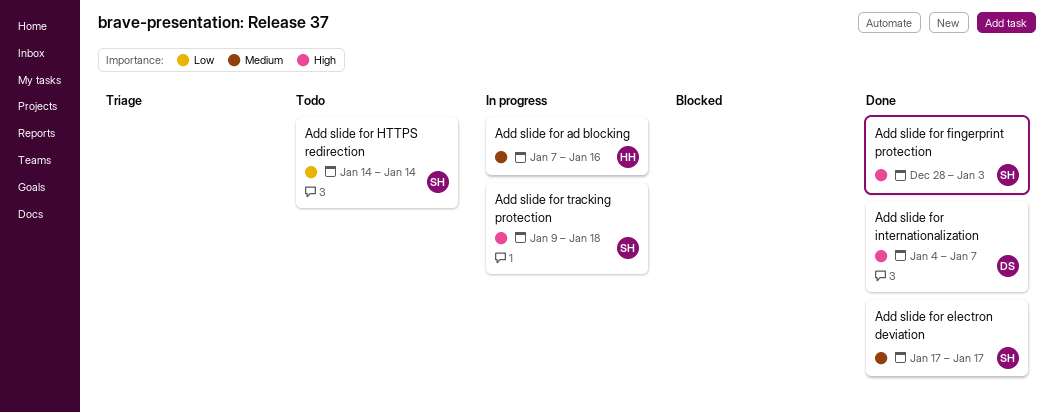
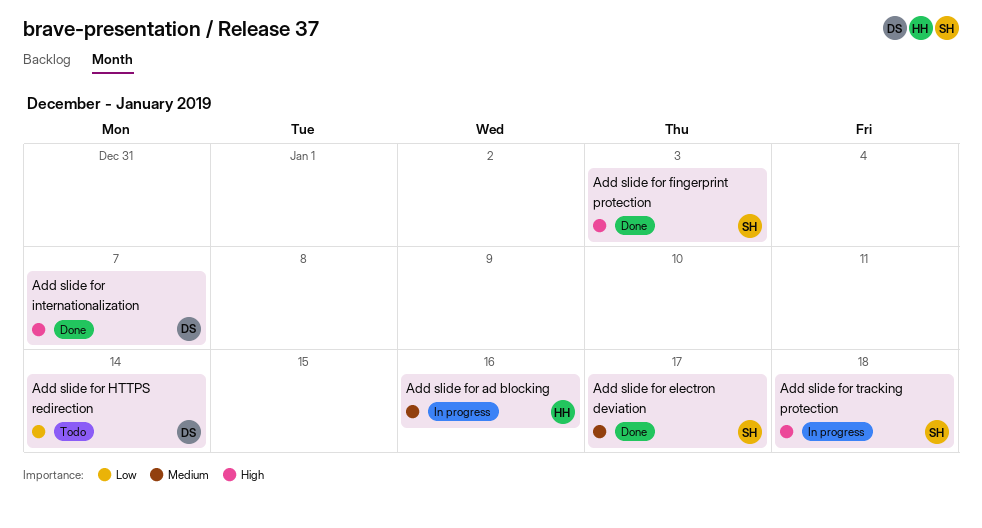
Add slide for HTTPS redirection, owner: SH -> DS

